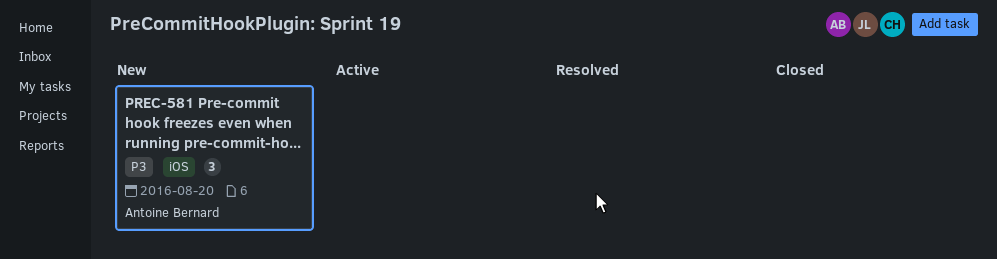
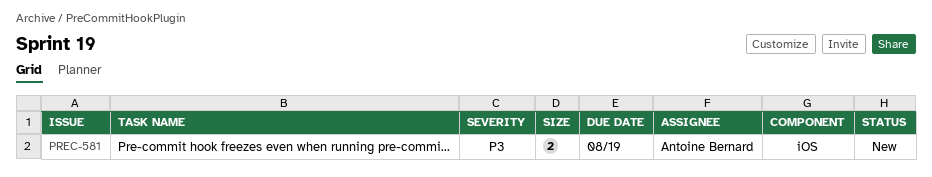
PREC-581, estimate: 3 -> 2
PREC-581, due: Aug 20 -> Aug 19

